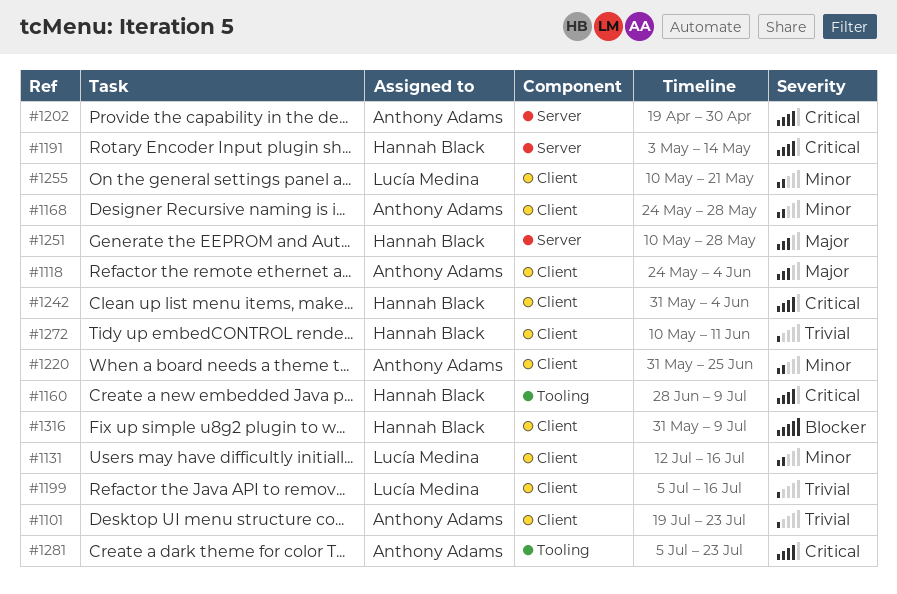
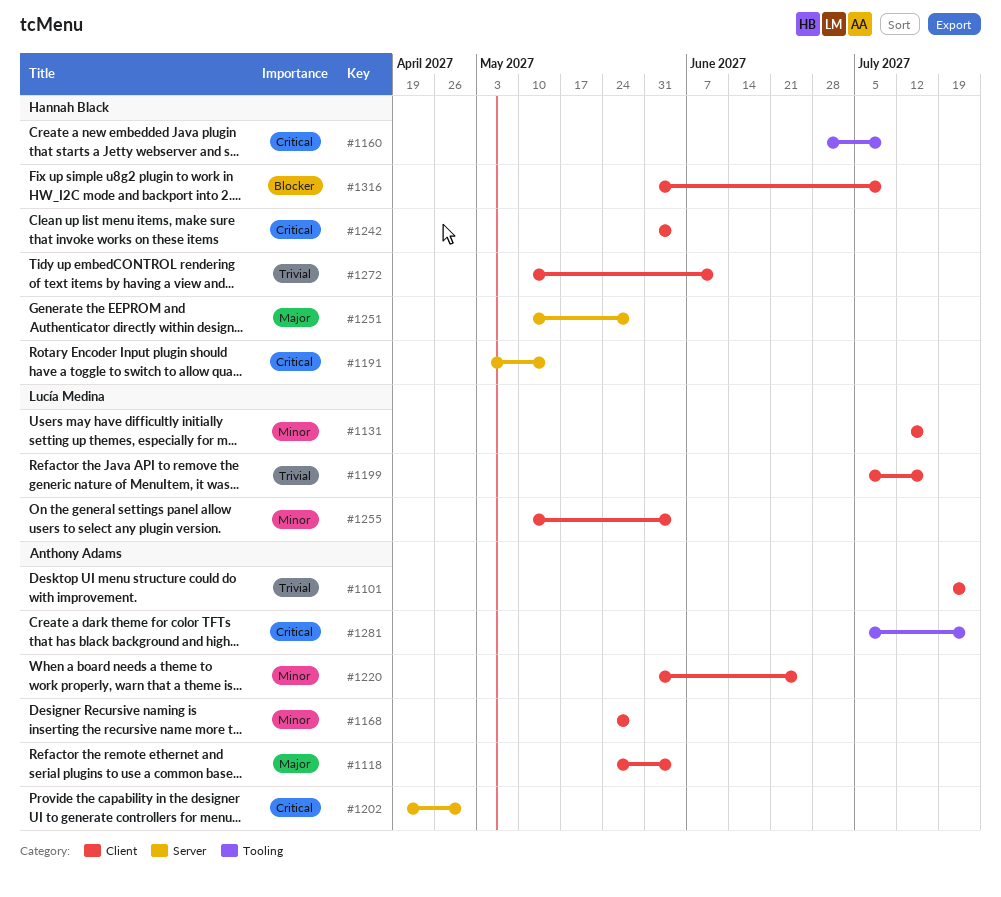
#1255, due: May 21 -> Jun 4

